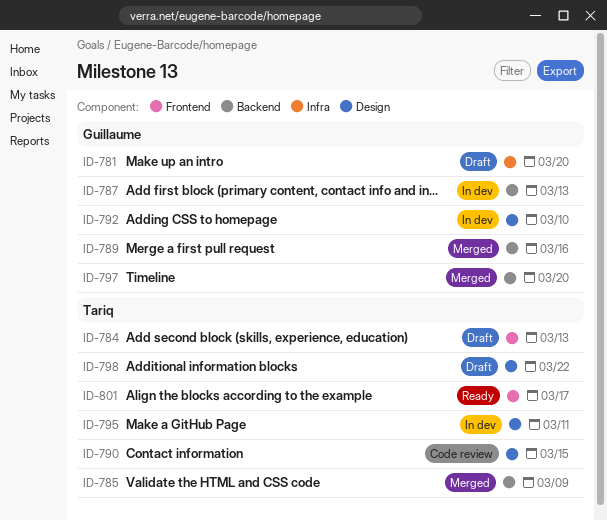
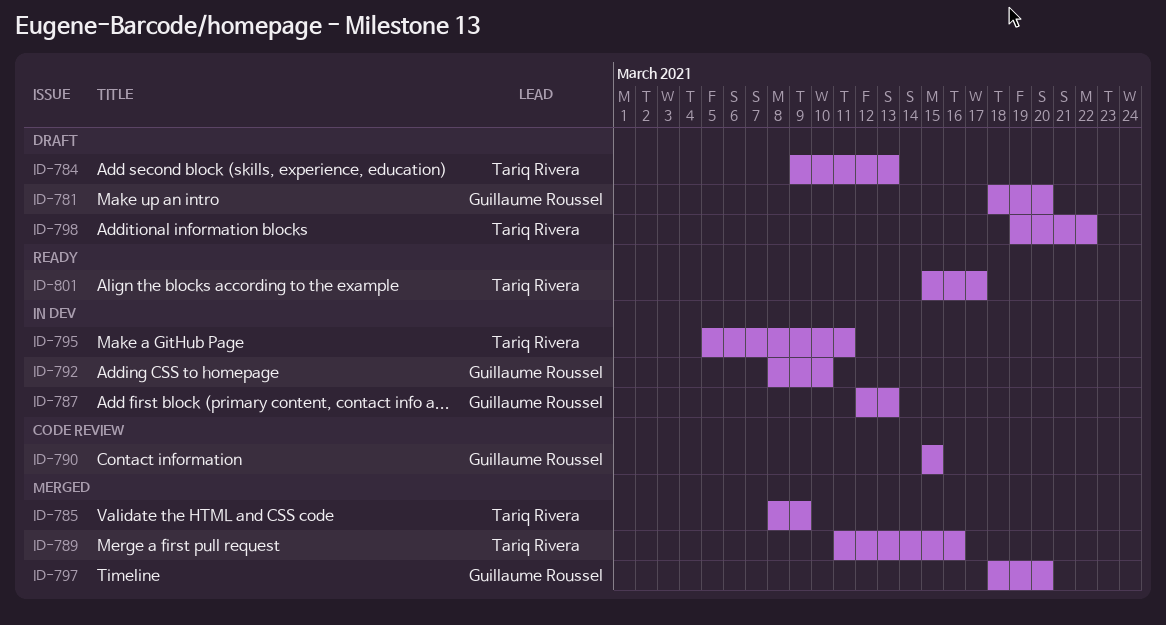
ID-789, owner: Guillaume Roussel -> Tariq Rivera
ID-790, owner: Tariq Rivera -> Guillaume Roussel

